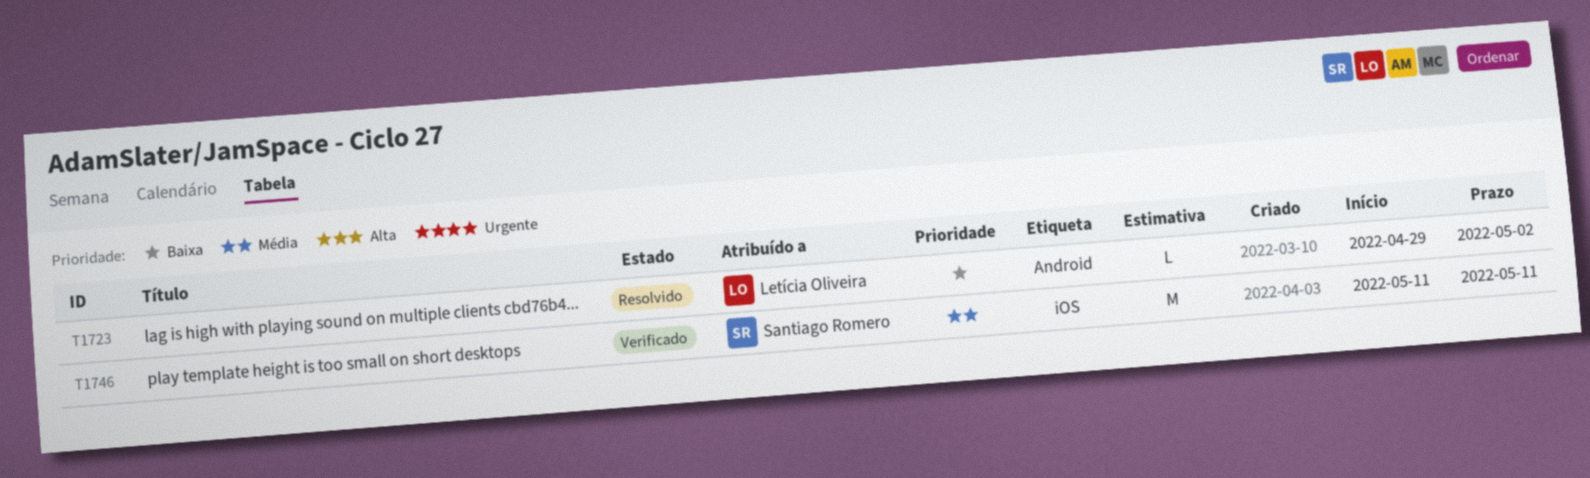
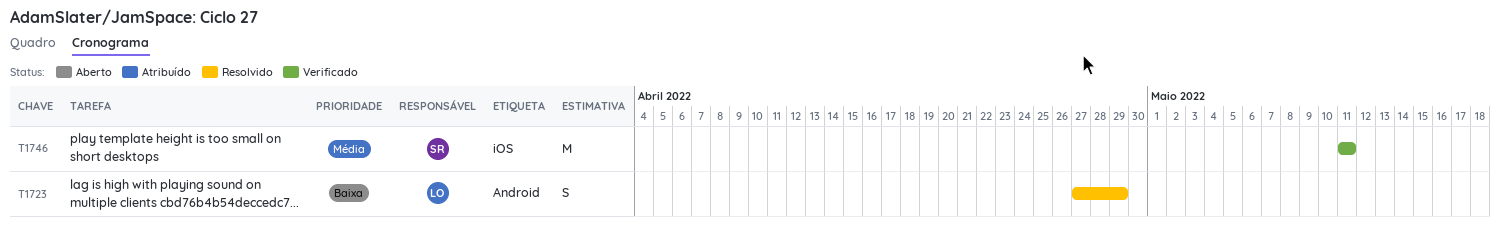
T1723, estimate: L -> S
T1723, start: Apr 29 -> Apr 27
T1723, due: May 2 -> Apr 29

